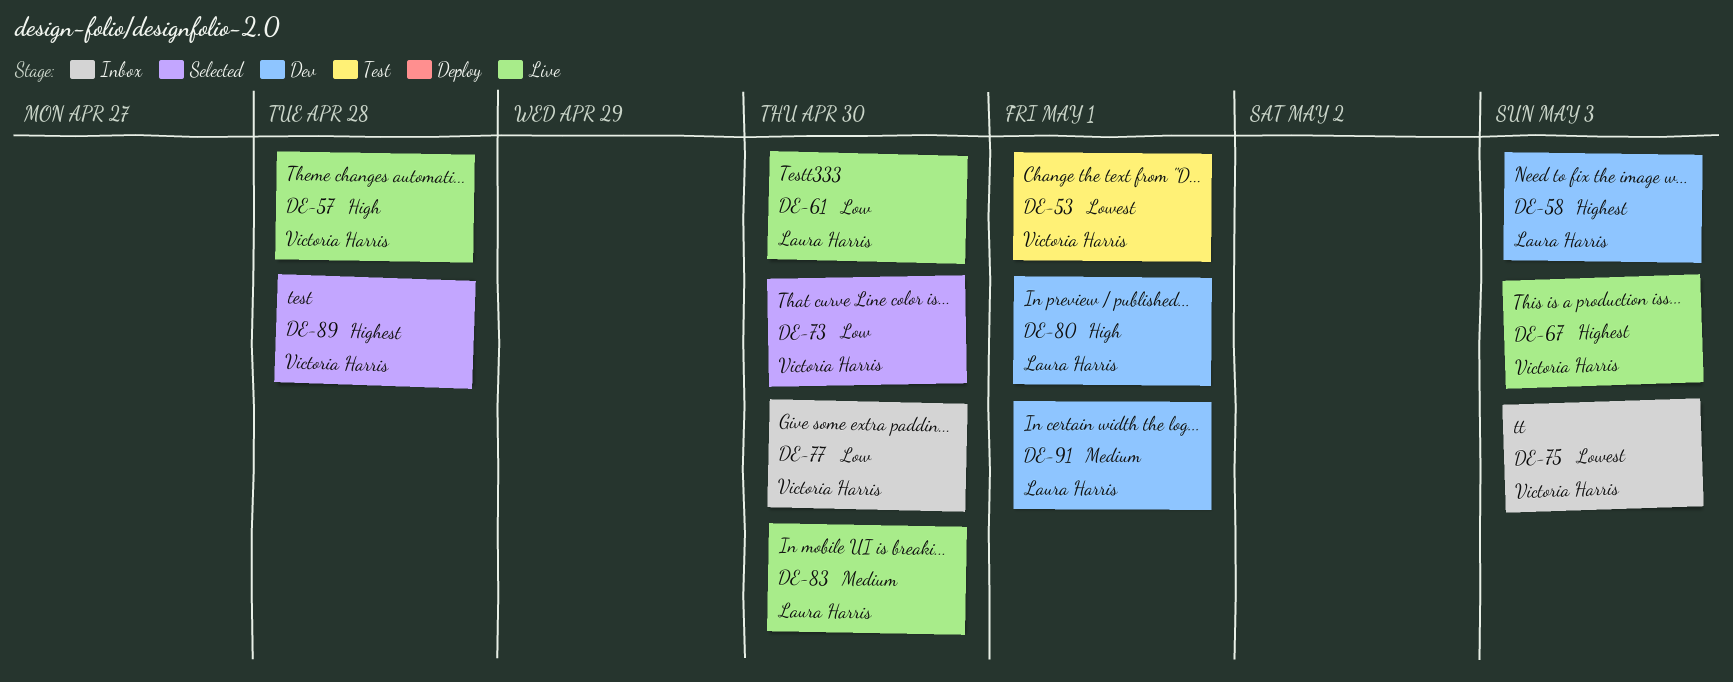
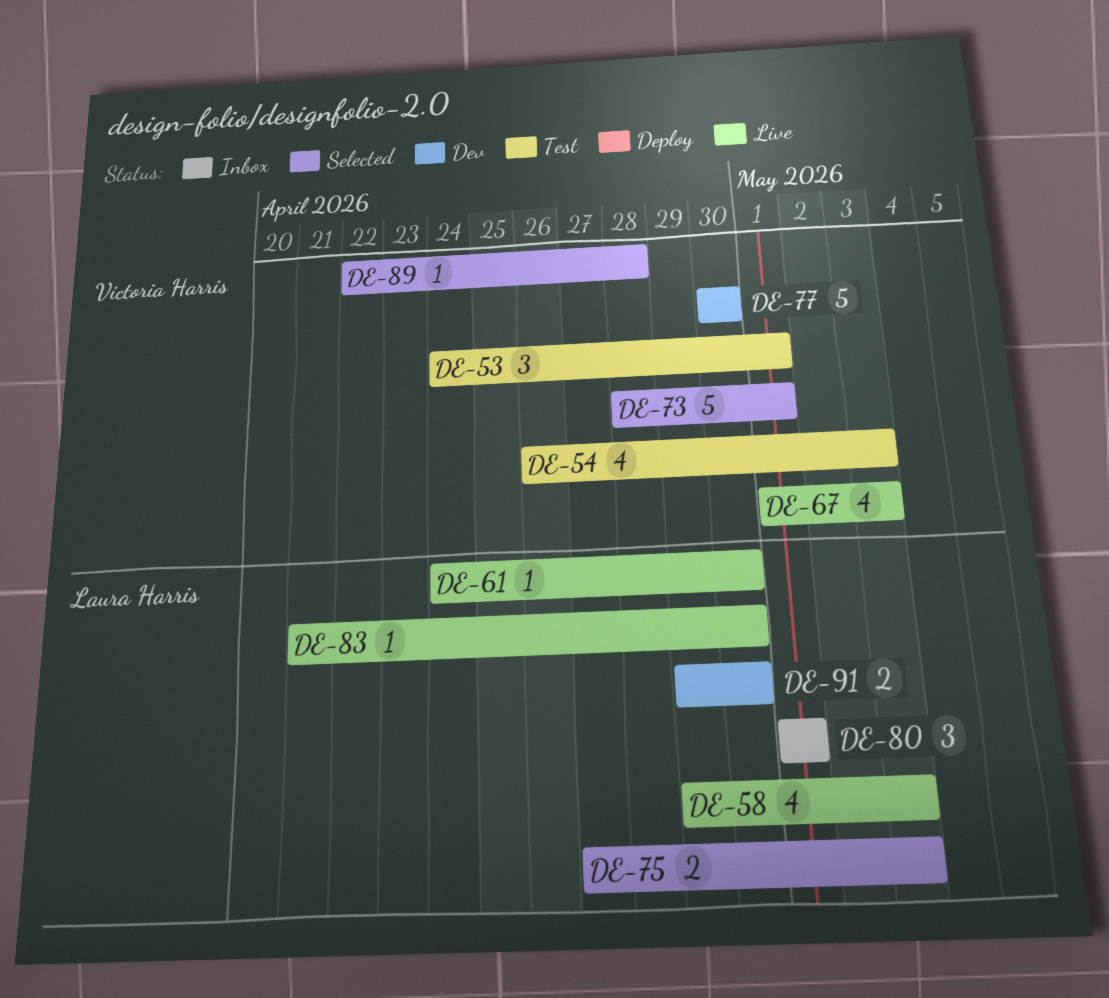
DE-54: none -> present
DE-57: present -> none
DE-58, status: Dev -> Live
DE-73, due: Apr 30 -> May 1
DE-75, status: Inbox -> Selected
DE-75, owner: Victoria Harris -> Laura Harris
DE-77, status: Inbox -> Dev
DE-80, status: Dev -> Inbox
DE-91, due: May 1 -> Apr 30

